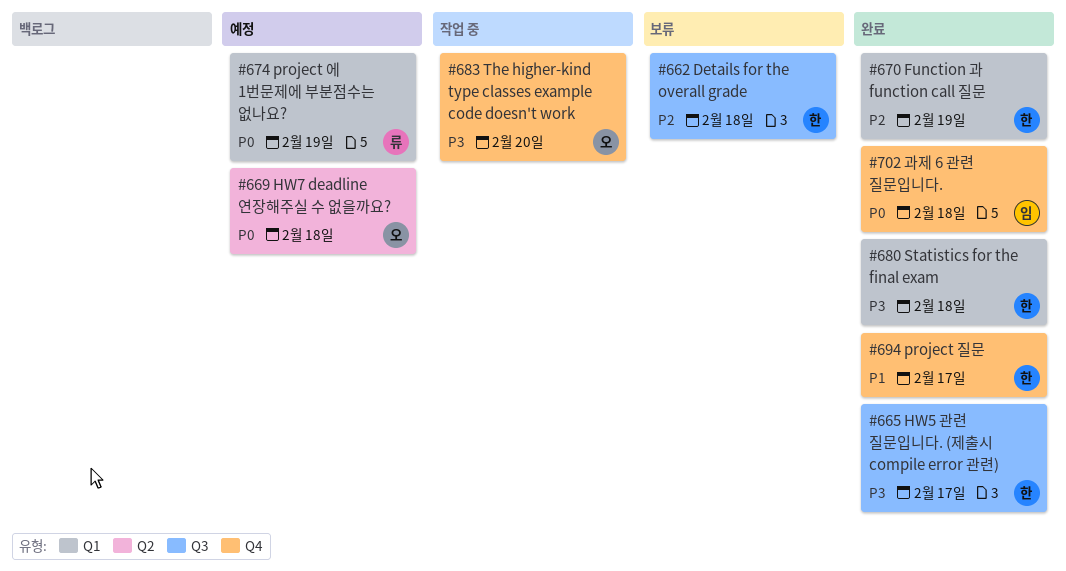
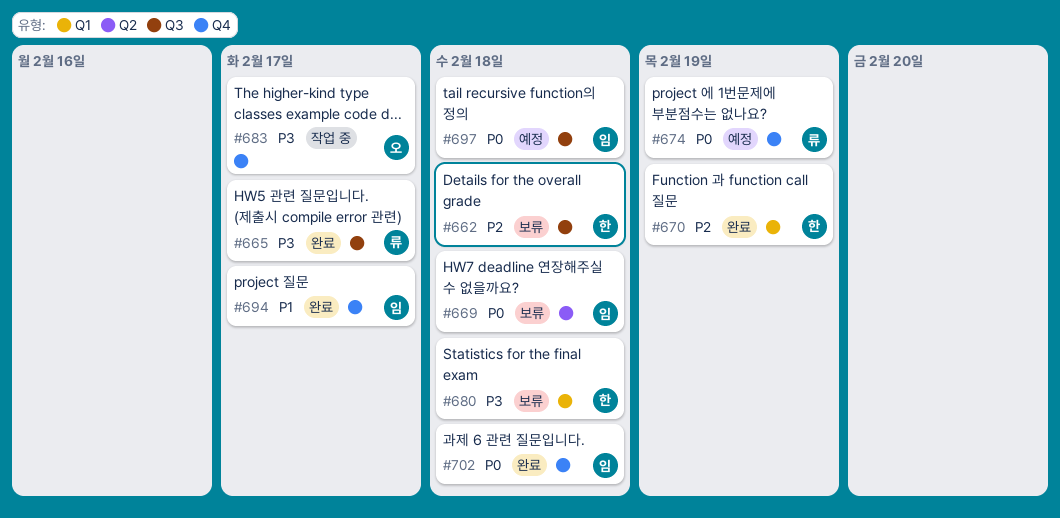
#665, owner: 한 -> 류
#669, status: 예정 -> 보류
#669, owner: 오 -> 임
#674, label: Q1 -> Q4
#680, status: 완료 -> 보류
#683, due: Feb 20 -> Feb 17
#694, owner: 한 -> 임
#697: none -> present

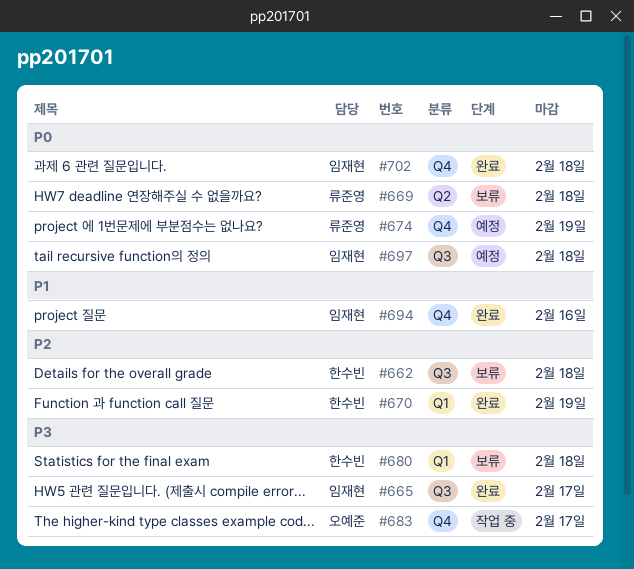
#665, owner: 류준영 -> 임재현
#669, owner: 임재현 -> 류준영
#694, due: Feb 17 -> Feb 16

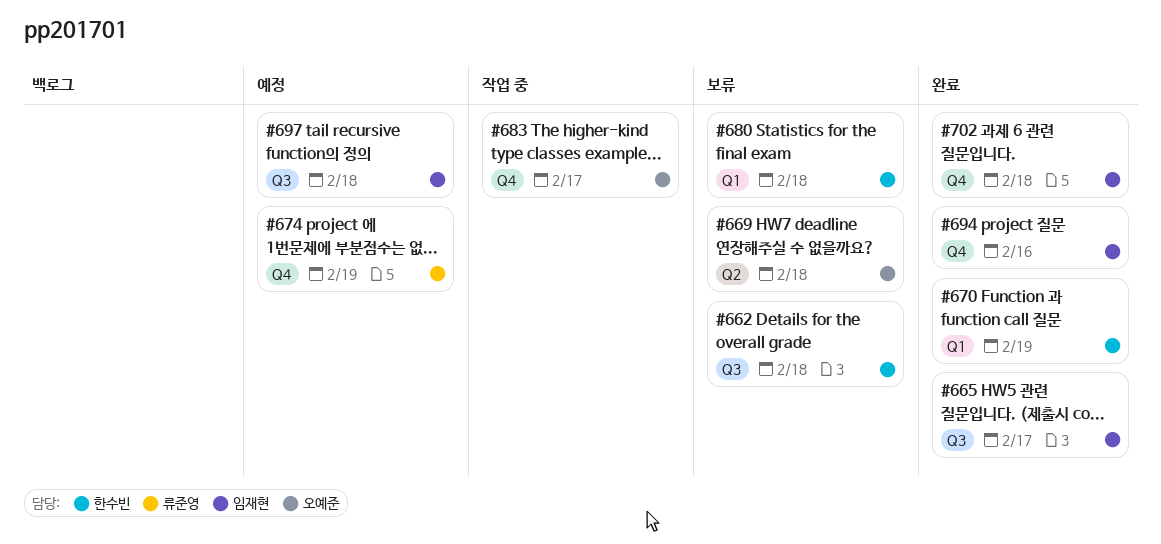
#669, owner: 류준영 -> 오예준

